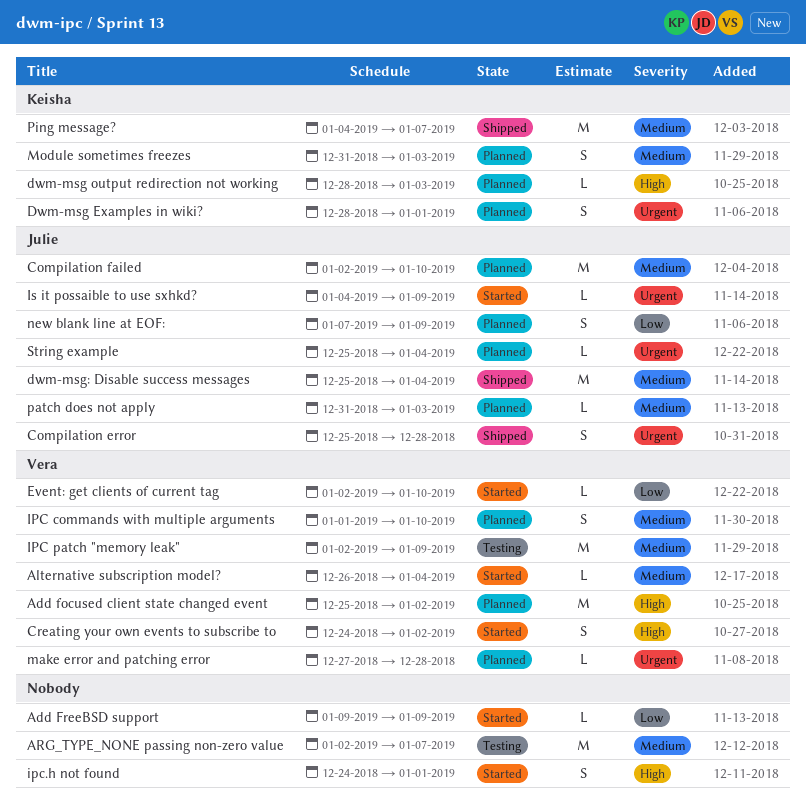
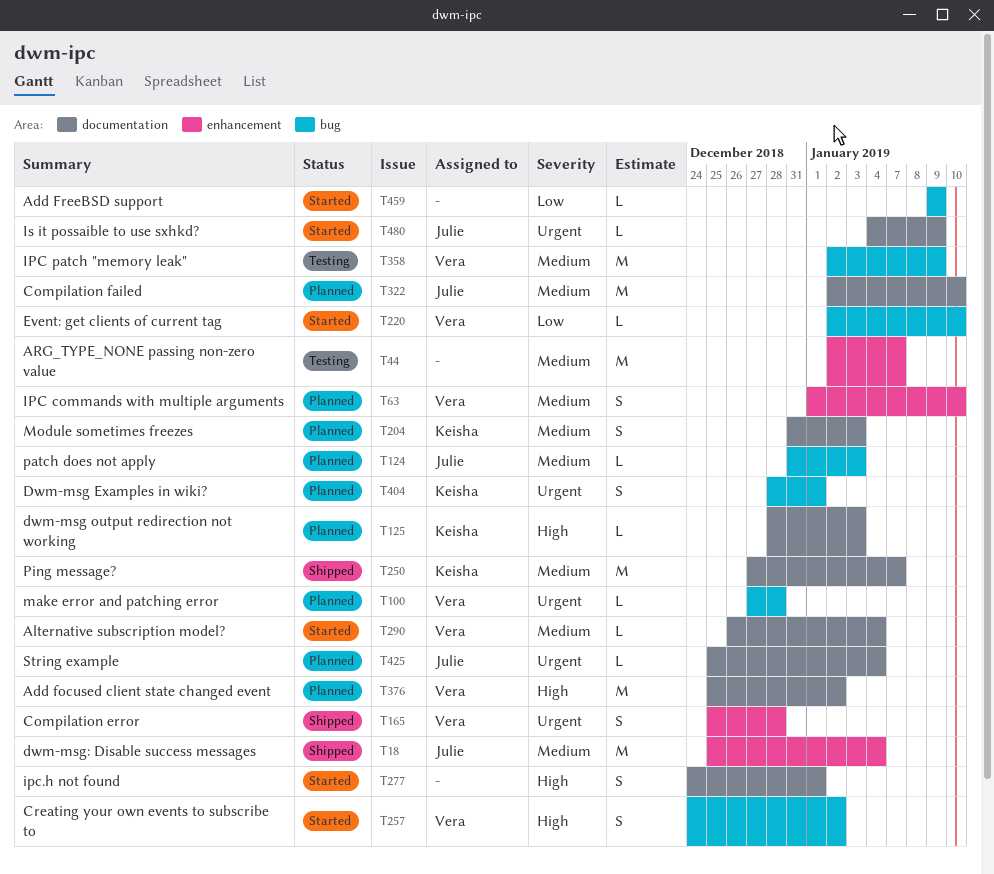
Compilation error, owner: Julie -> Vera
new blank line at EOF:: present -> none
Ping message?, start: Jan 4 -> Dec 27

